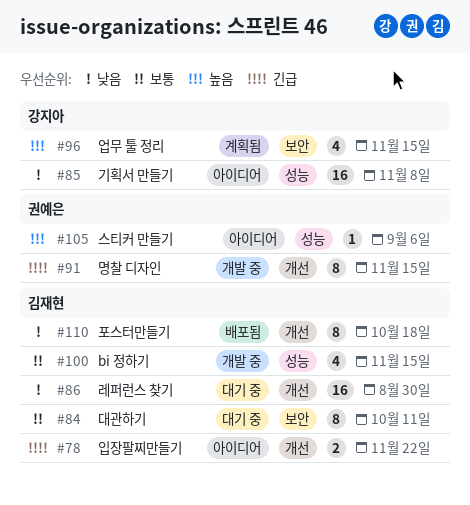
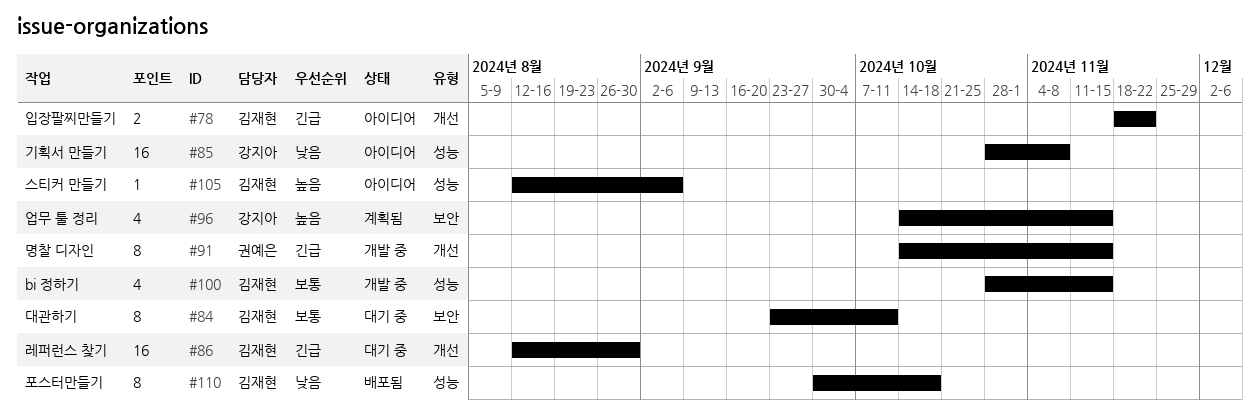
#86, priority: 낮음 -> 긴급
#105, owner: 권예은 -> 김재현
#110, label: 개선 -> 성능

